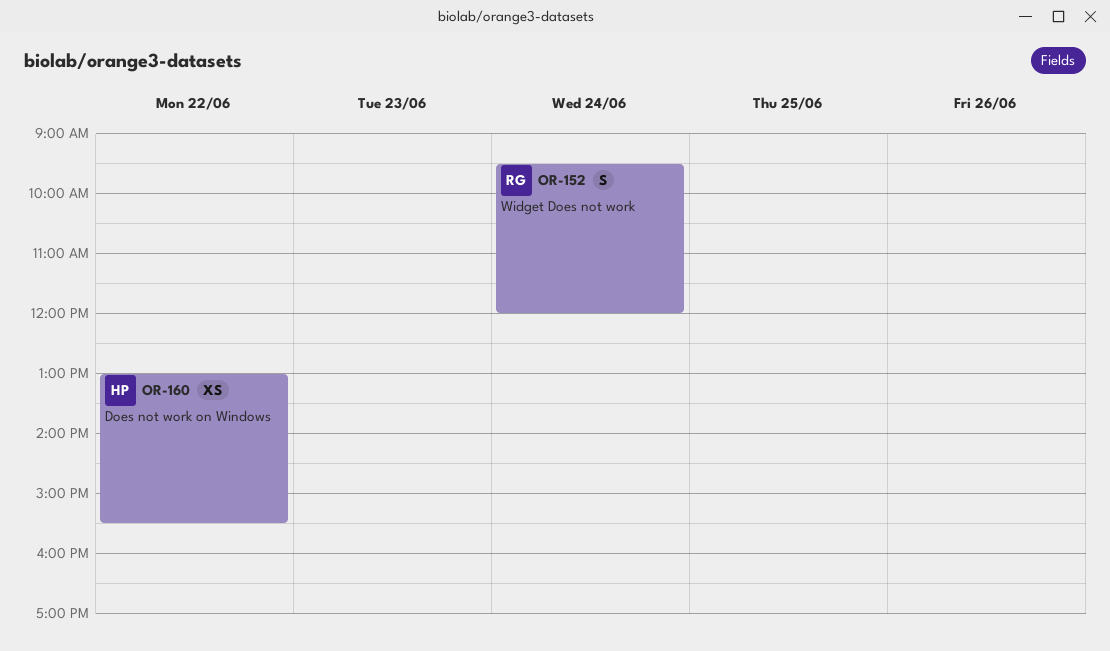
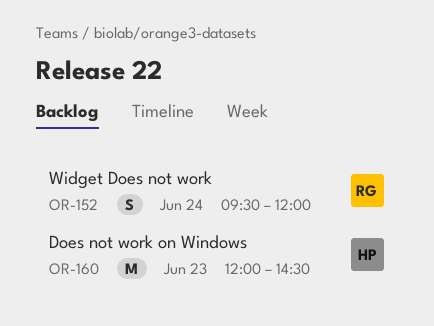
OR-160, estimate: XS -> M
OR-160, day: Jun 22 -> Jun 23
OR-160, begins: 13:00 -> 12:00
OR-160, ends: 15:30 -> 14:30

